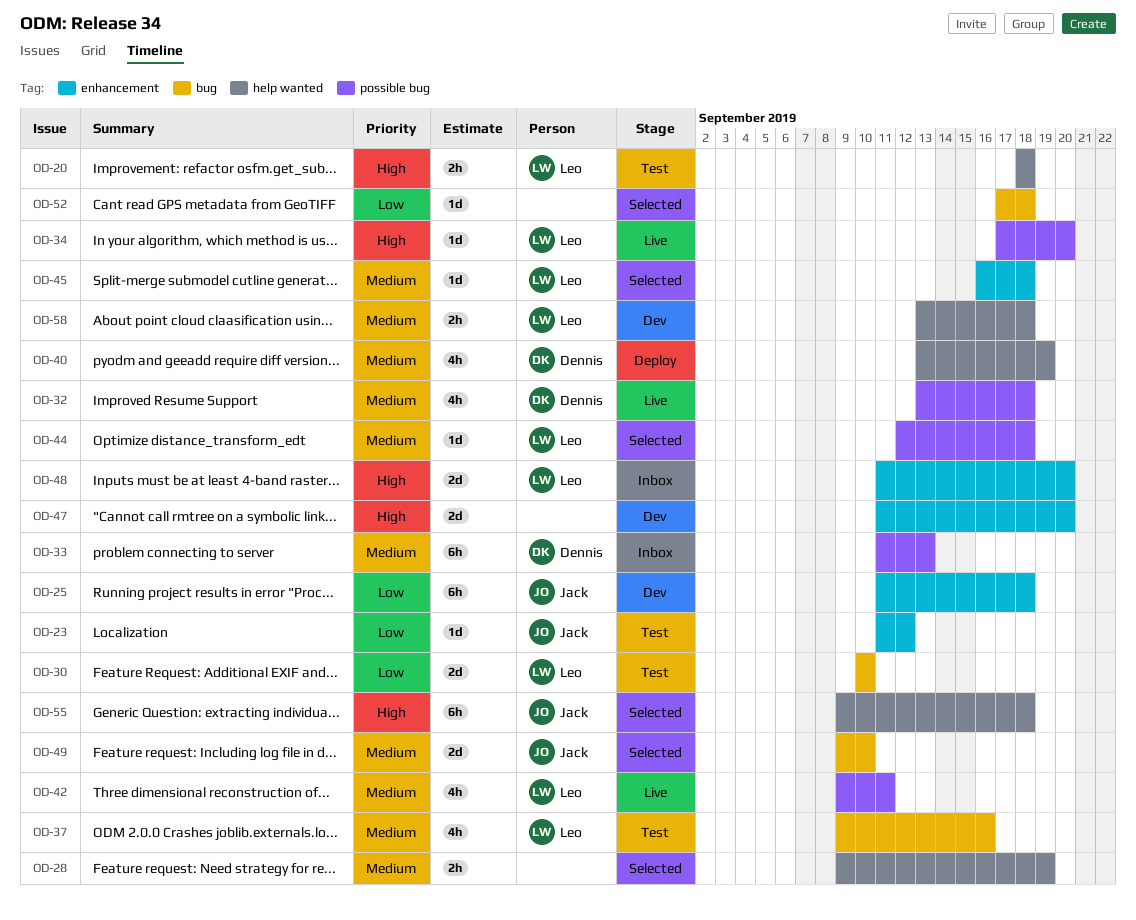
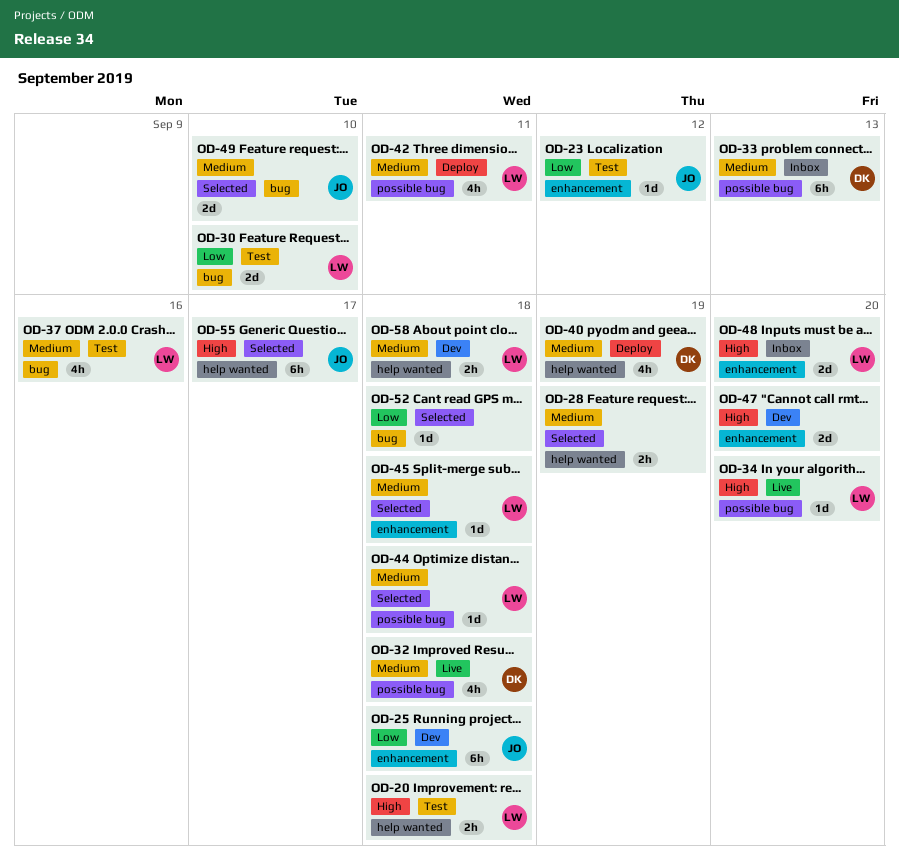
OD-42, status: Live -> Deploy
OD-55, due: Sep 18 -> Sep 17

